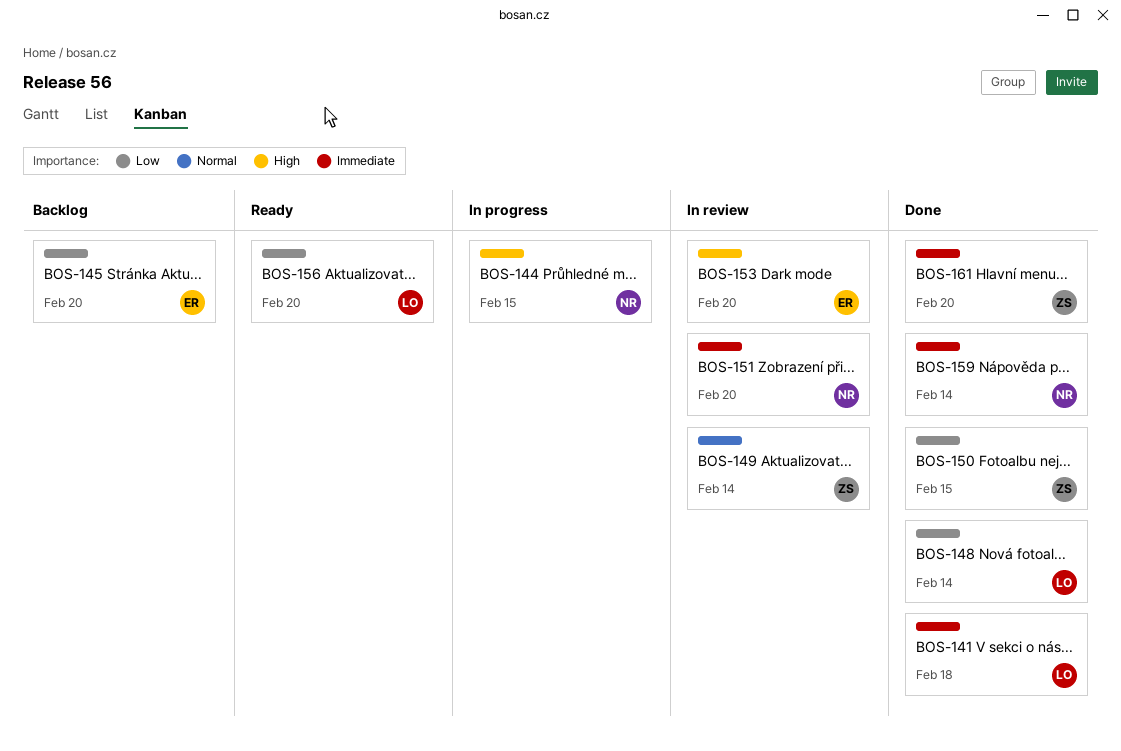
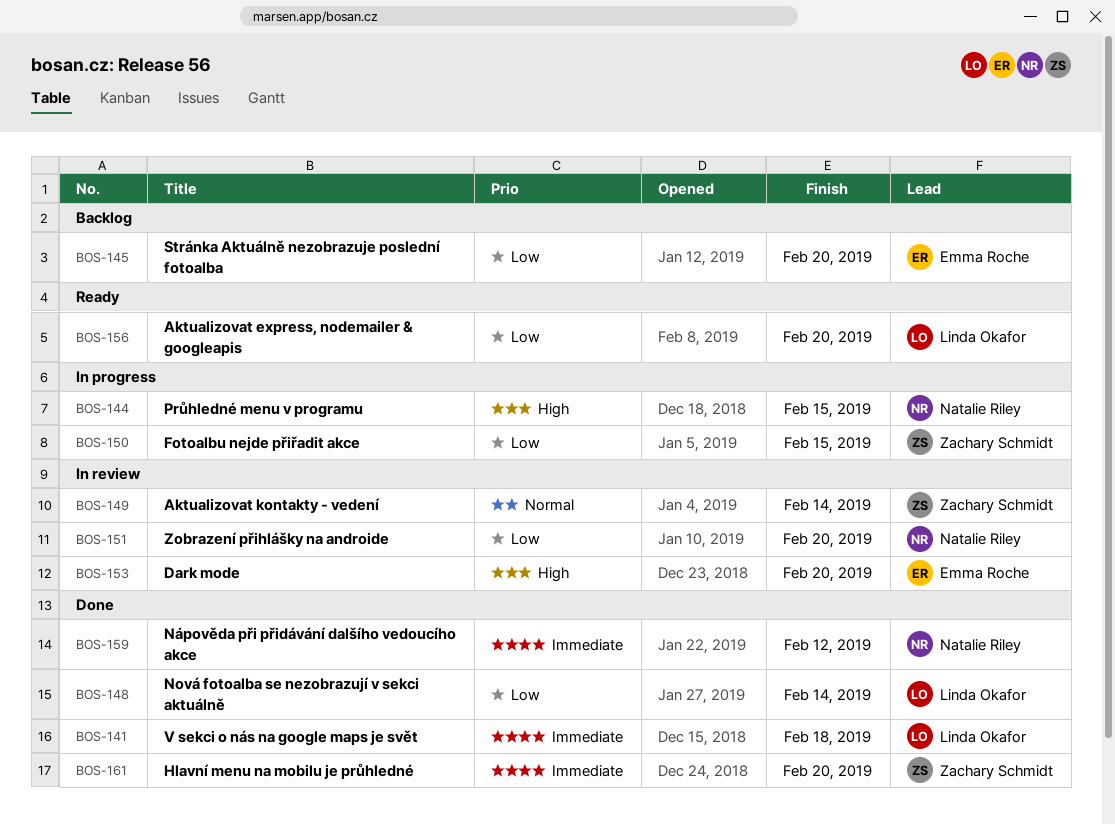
BOS-150, status: Done -> In progress
BOS-151, priority: Immediate -> Low
BOS-159, due: Feb 14 -> Feb 12

